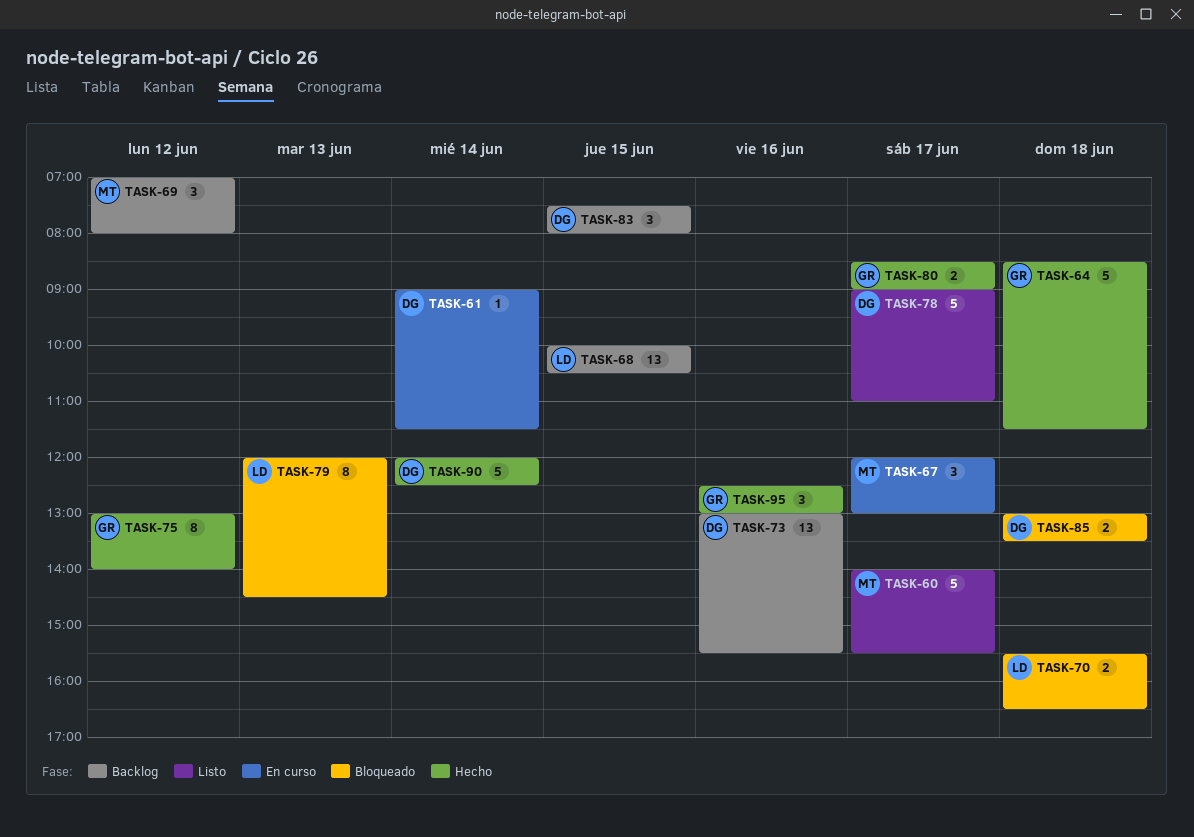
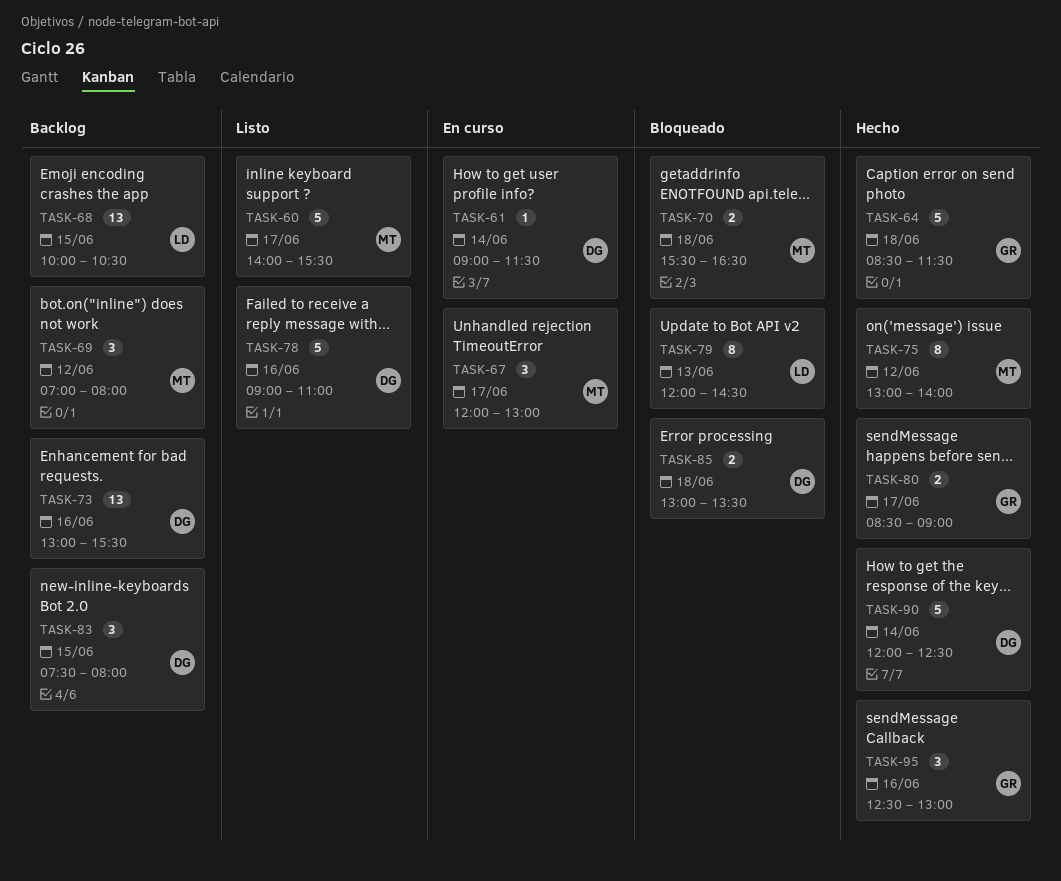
TASK-70, owner: LD -> MT
TASK-75, owner: GR -> MT
TASK-78, day: Jun 17 -> Jun 16

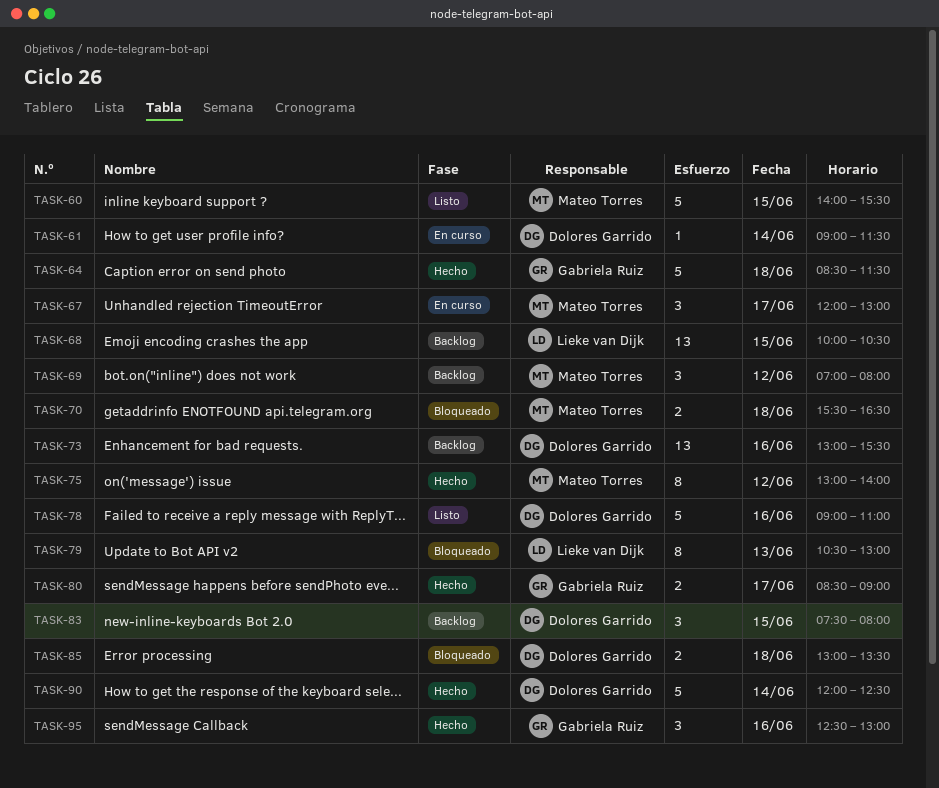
TASK-60, day: Jun 17 -> Jun 15
TASK-79, begins: 12:00 -> 10:30
TASK-79, ends: 14:30 -> 13:00

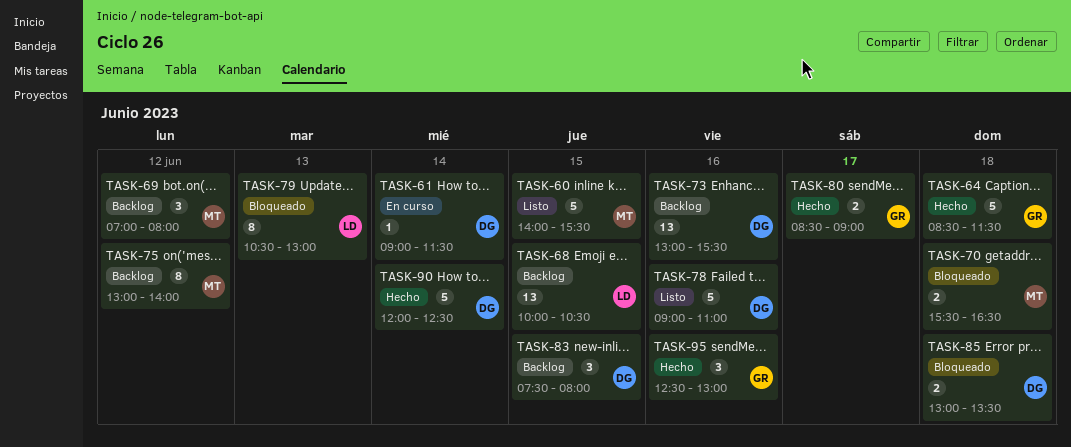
TASK-67: present -> none
TASK-75, status: Hecho -> Backlog

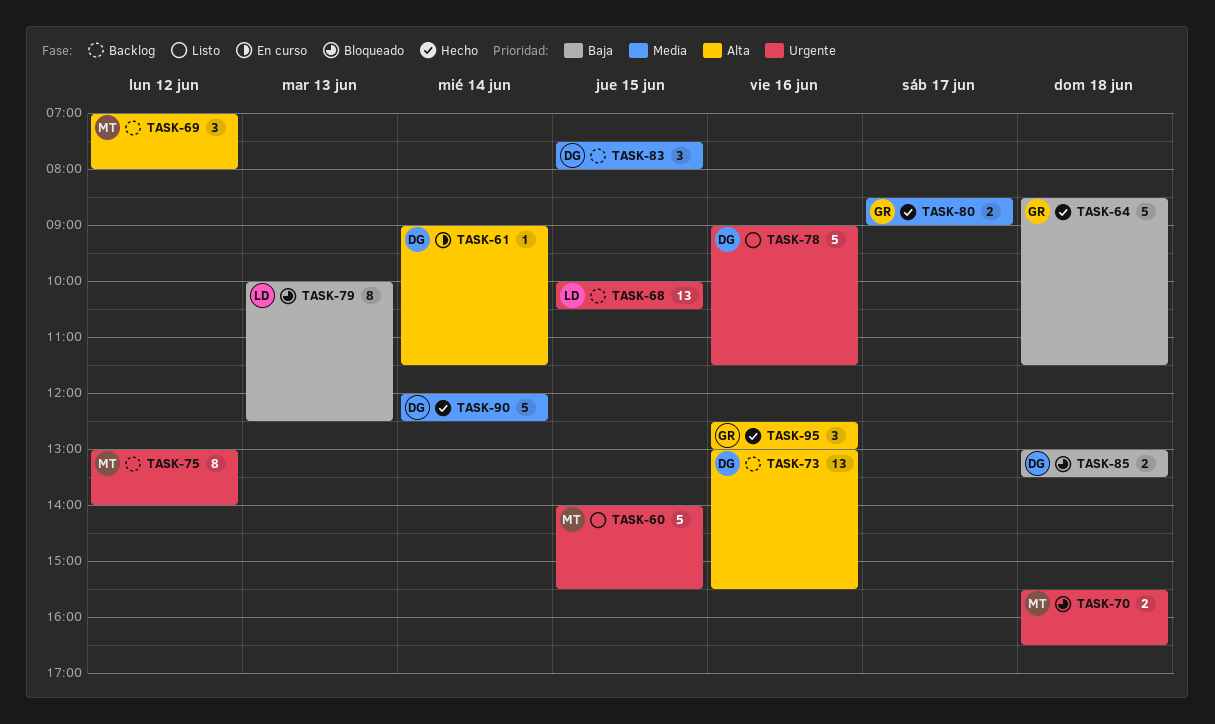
TASK-78, ends: 11:00 -> 11:30
TASK-79, begins: 10:30 -> 10:00
TASK-79, ends: 13:00 -> 12:30

